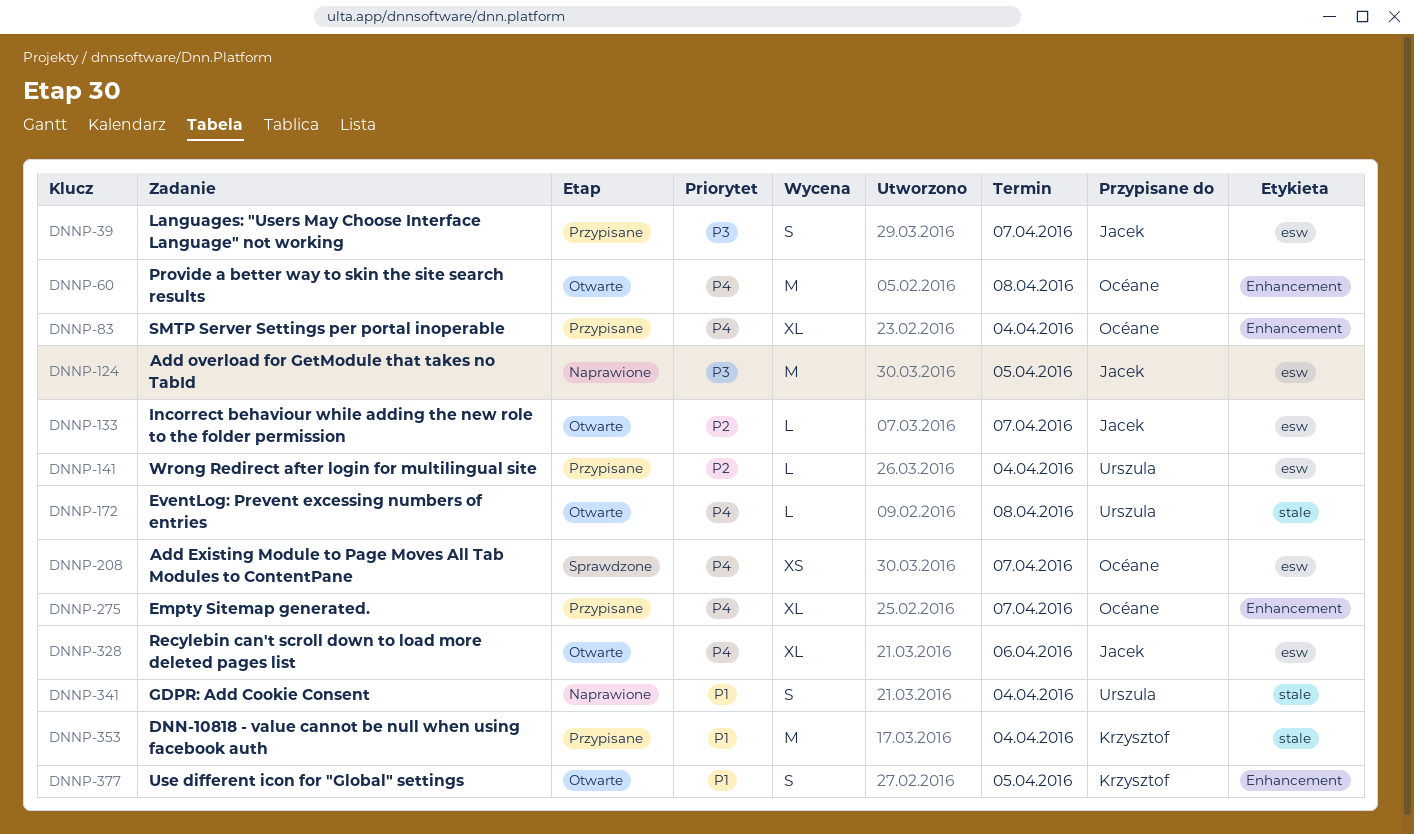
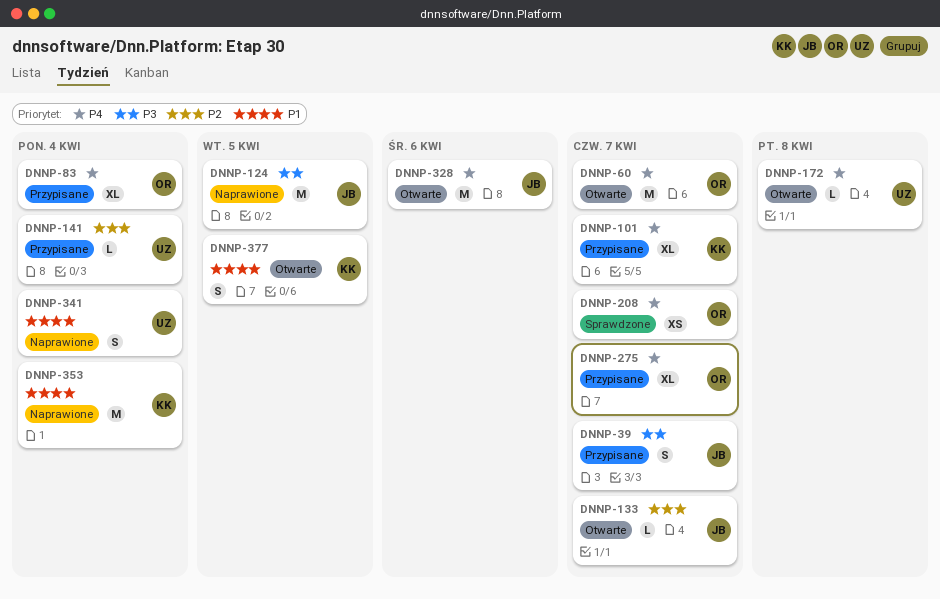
DNNP-60, due: Apr 8 -> Apr 7
DNNP-101: none -> present
DNNP-328, estimate: XL -> M
DNNP-353, status: Przypisane -> Naprawione

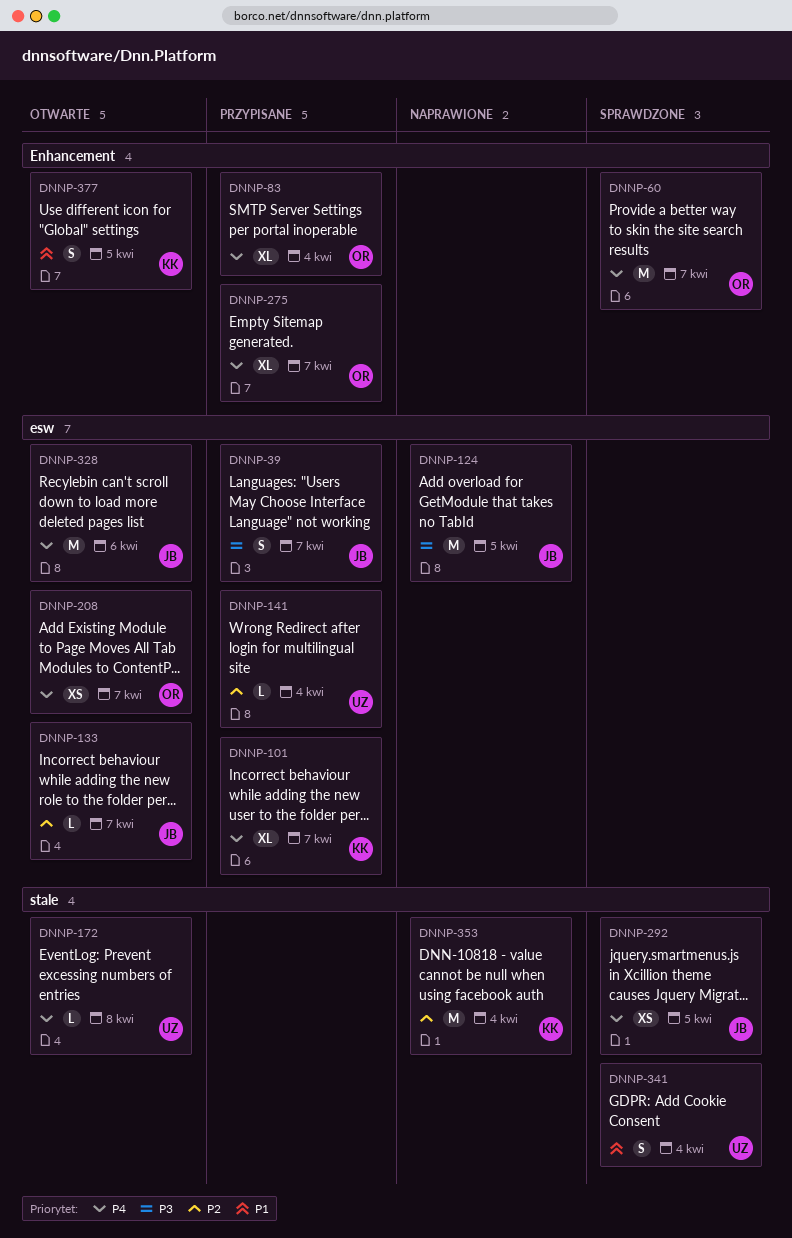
DNNP-60, status: Otwarte -> Sprawdzone
DNNP-208, status: Sprawdzone -> Otwarte
DNNP-292: none -> present
DNNP-341, status: Naprawione -> Sprawdzone
DNNP-353, priority: P1 -> P2

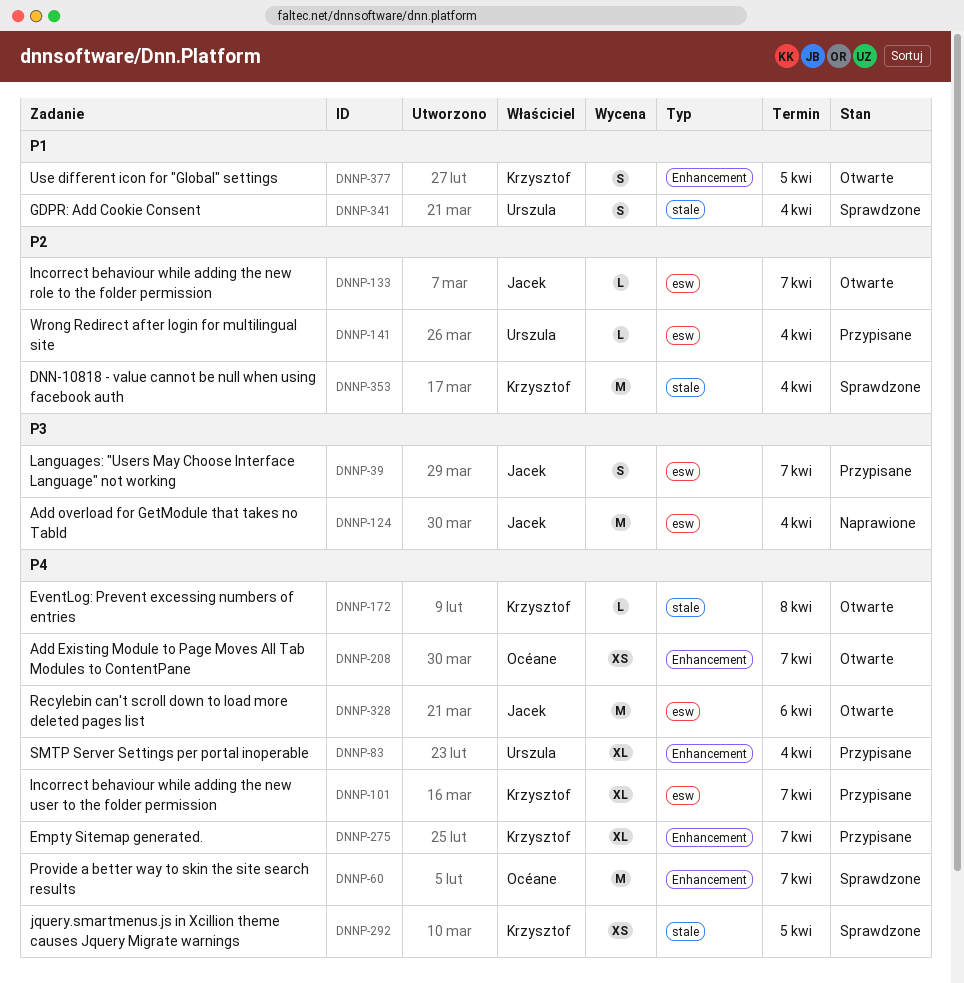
DNNP-83, owner: Océane -> Urszula
DNNP-124, due: Apr 5 -> Apr 4
DNNP-172, owner: Urszula -> Krzysztof
DNNP-208, label: esw -> Enhancement
DNNP-275, owner: Océane -> Krzysztof
DNNP-292, owner: Jacek -> Krzysztof
DNNP-353, status: Naprawione -> Sprawdzone

